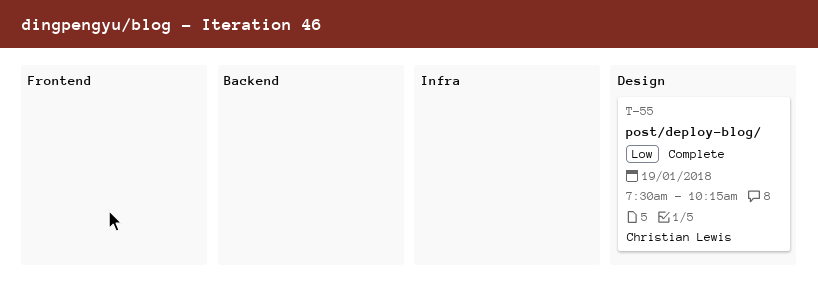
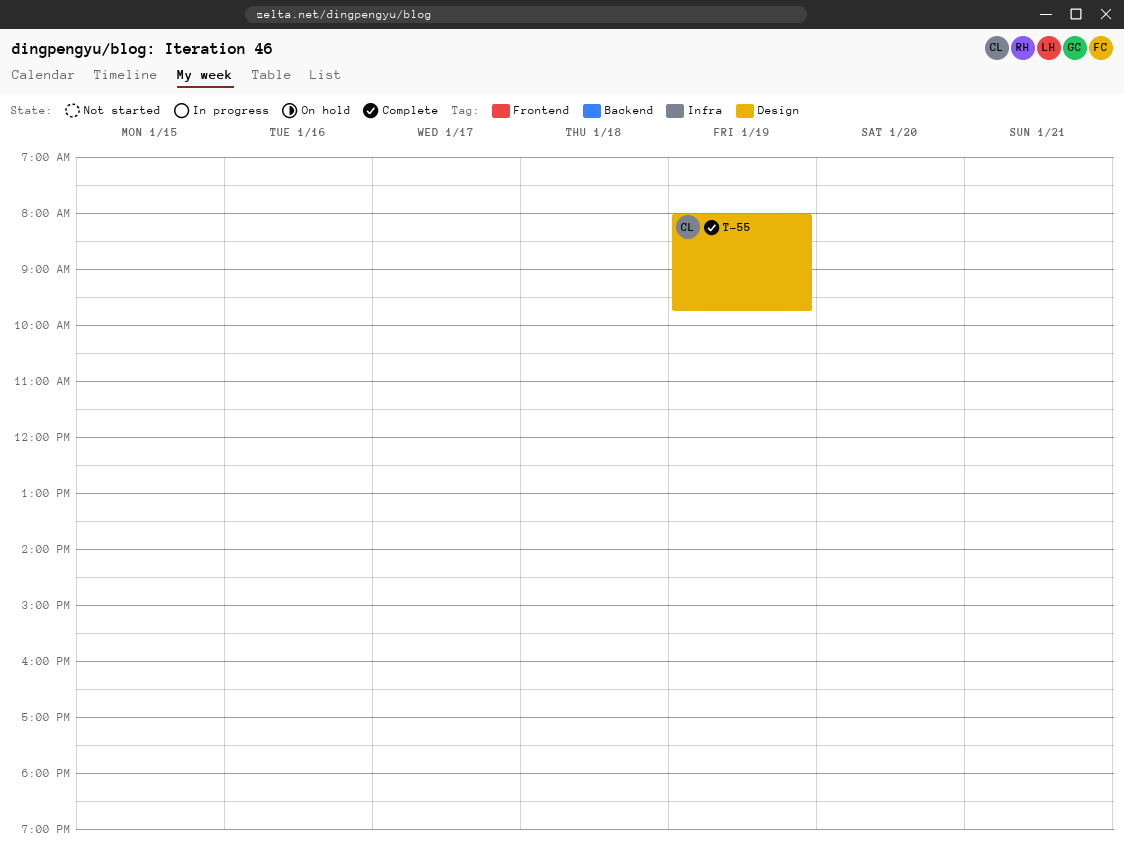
T-55, begins: 07:30 -> 08:00
T-55, ends: 10:15 -> 09:45

